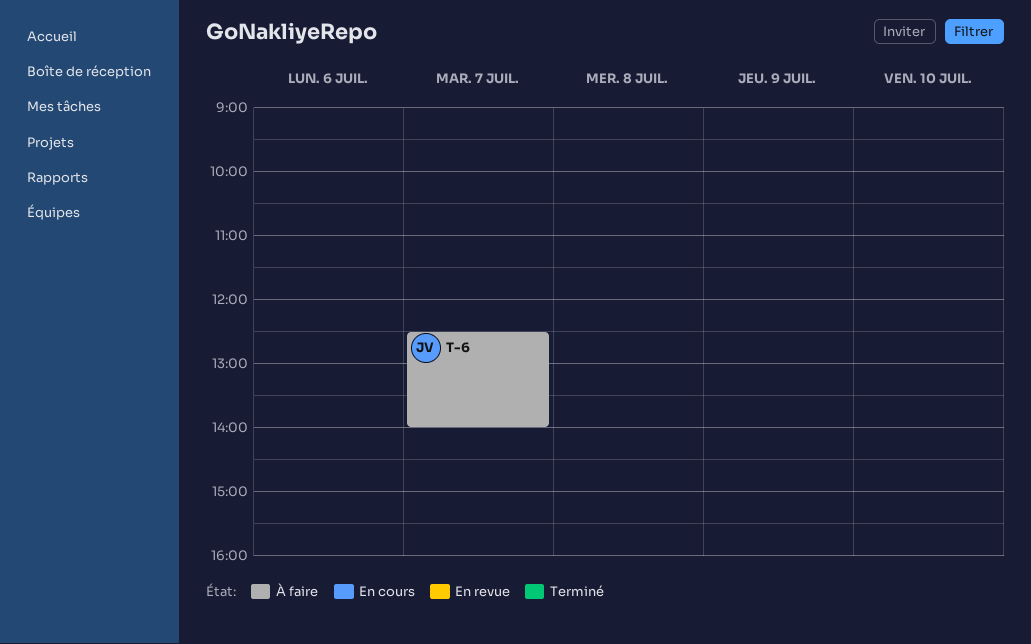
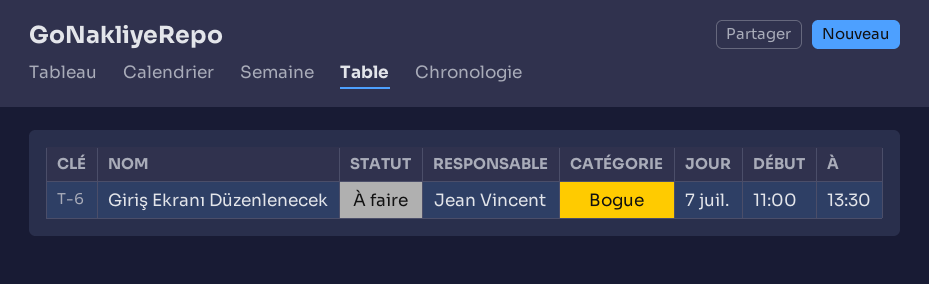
T-6, begins: 12:30 -> 11:00
T-6, ends: 14:00 -> 13:30

